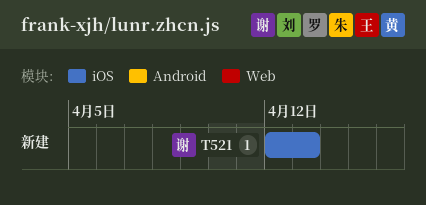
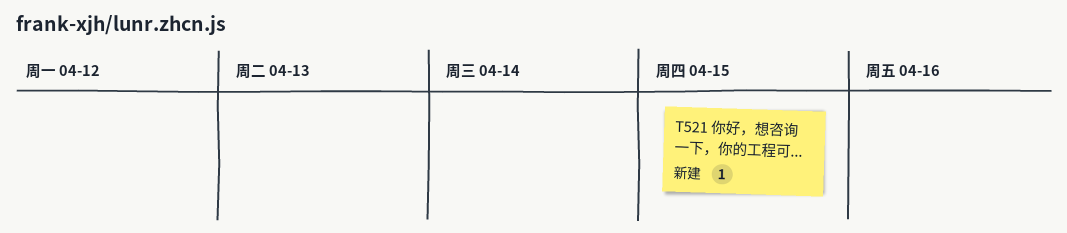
T521, due: Apr 13 -> Apr 15

